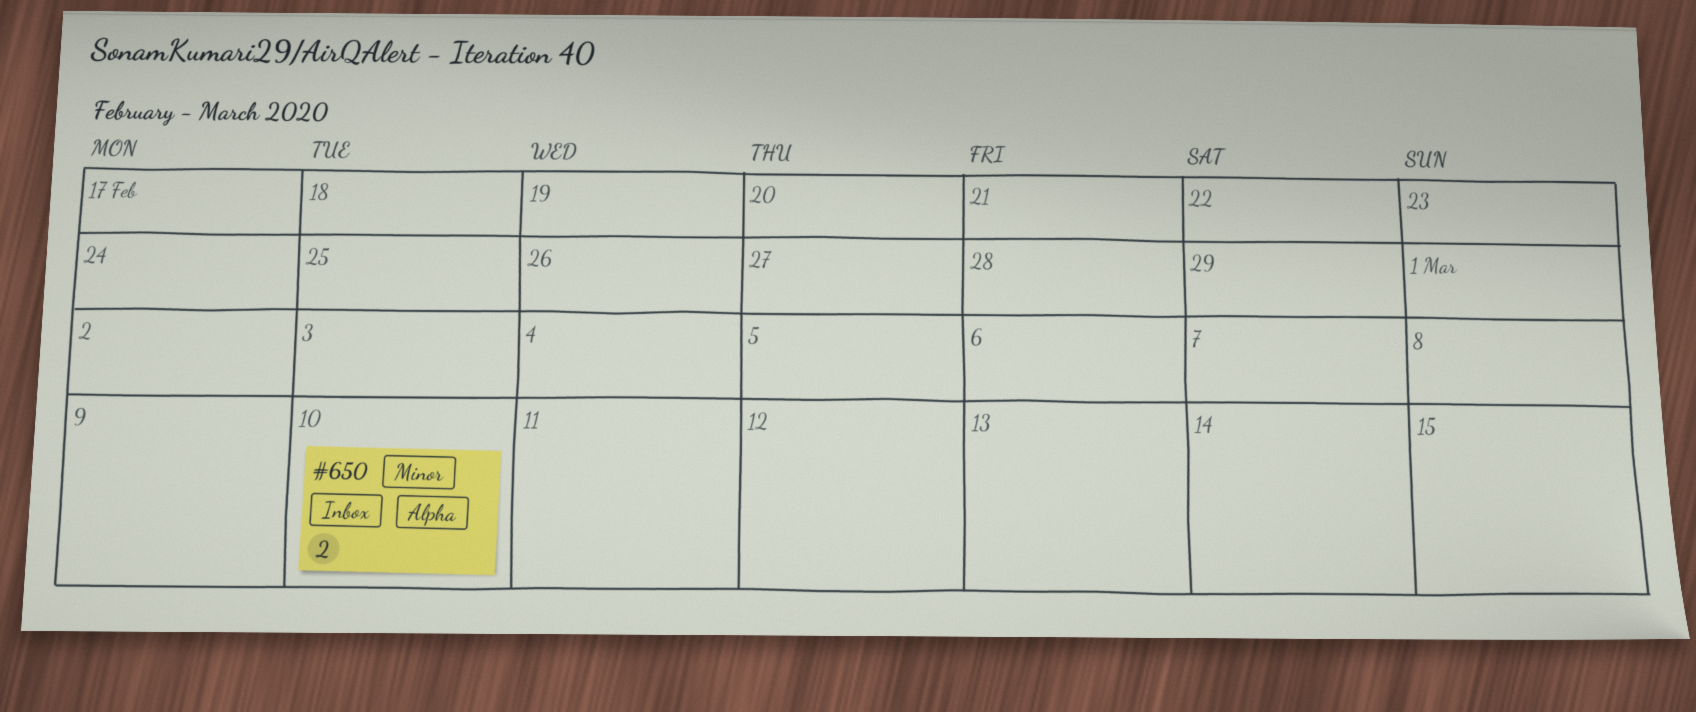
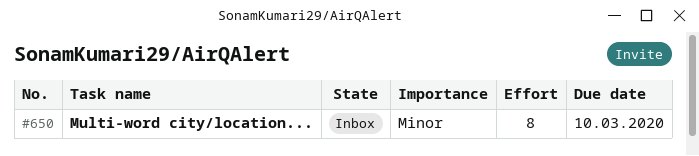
#650, estimate: 2 -> 8

